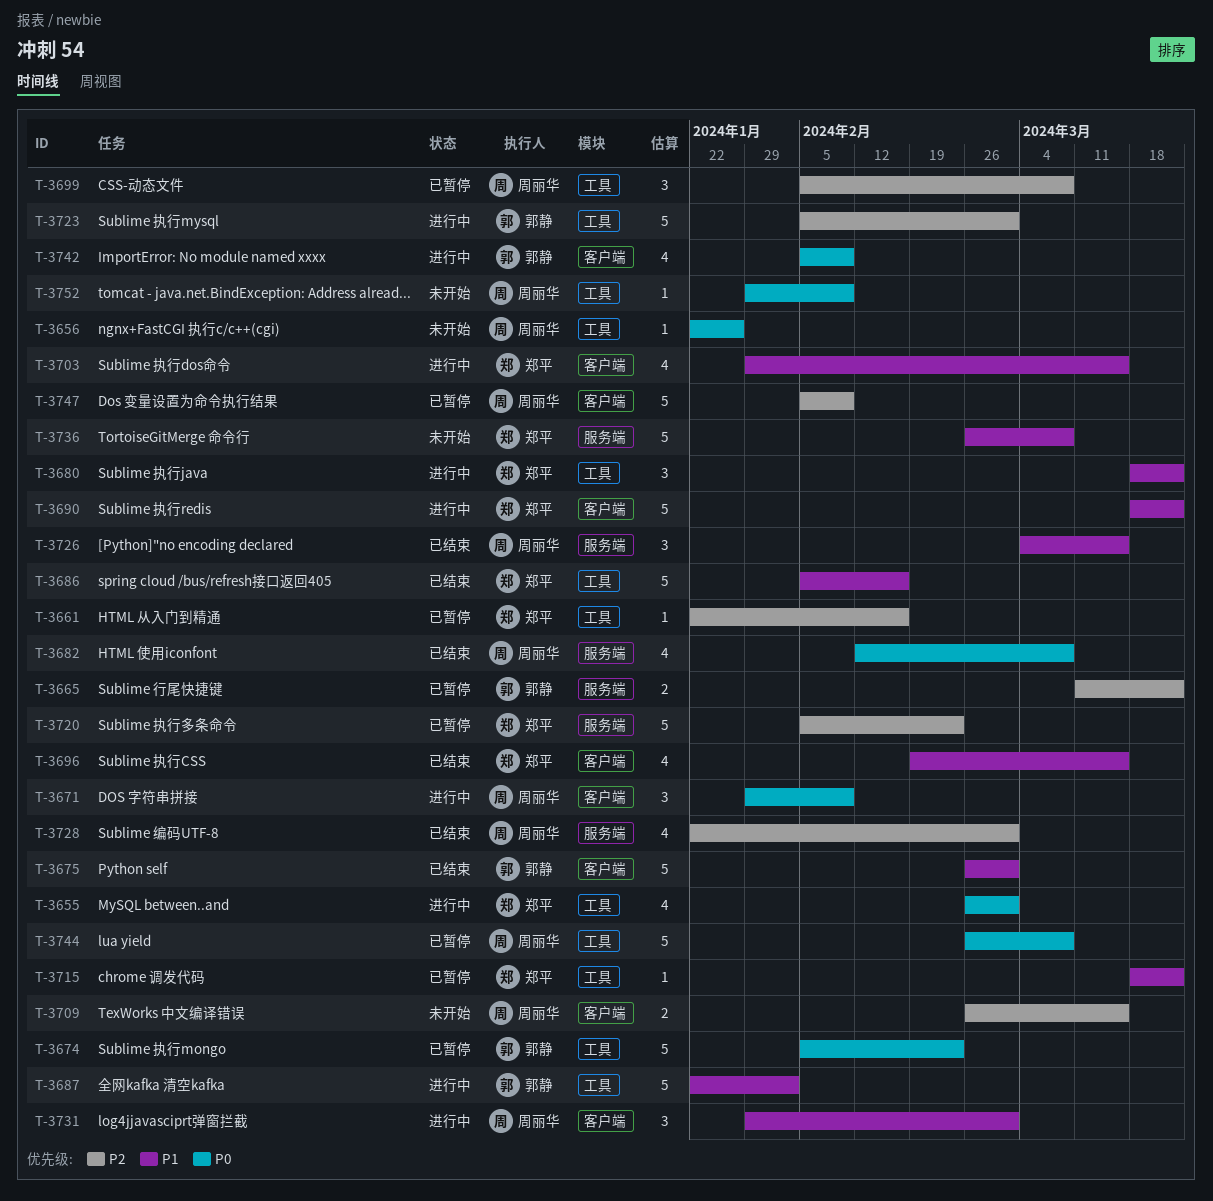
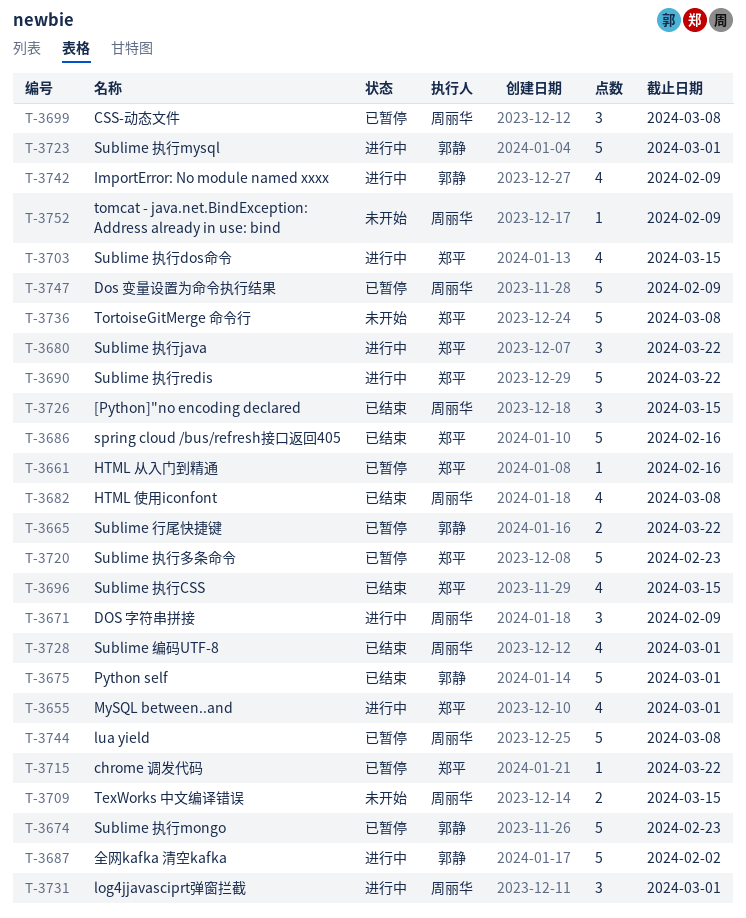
T-3656: present -> none

